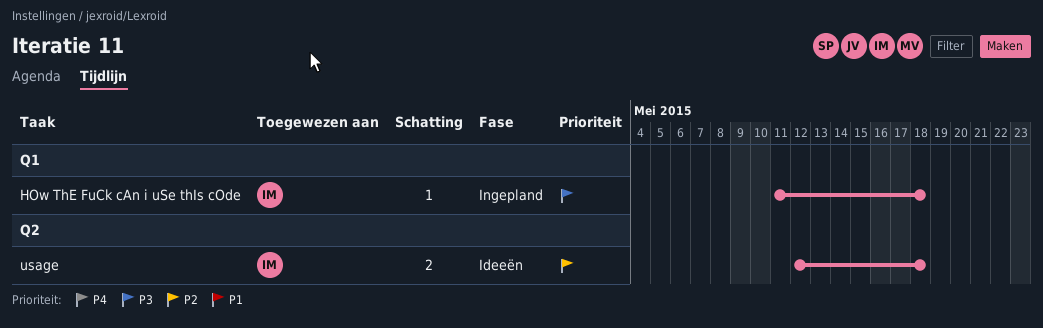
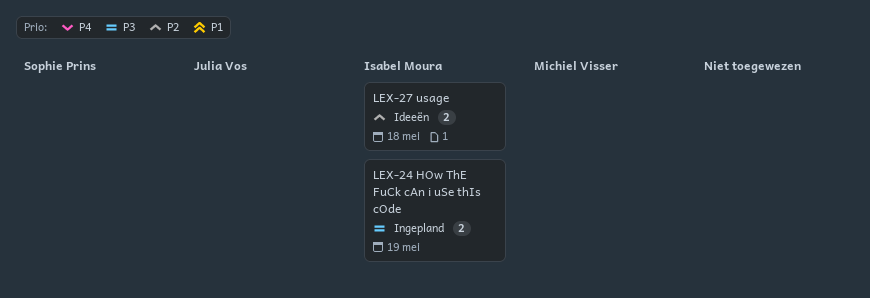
HOw ThE FuCk cAn i uSe thIs cOde, estimate: 1 -> 2
HOw ThE FuCk cAn i uSe thIs cOde, due: May 18 -> May 19

